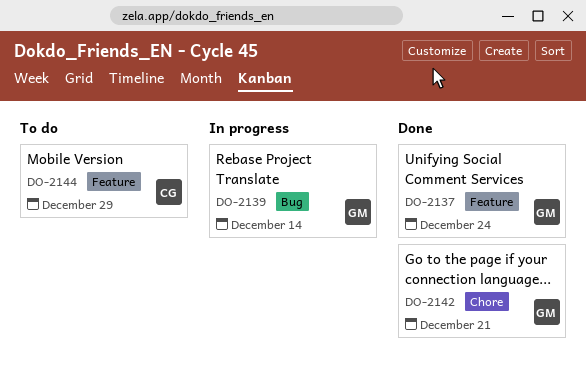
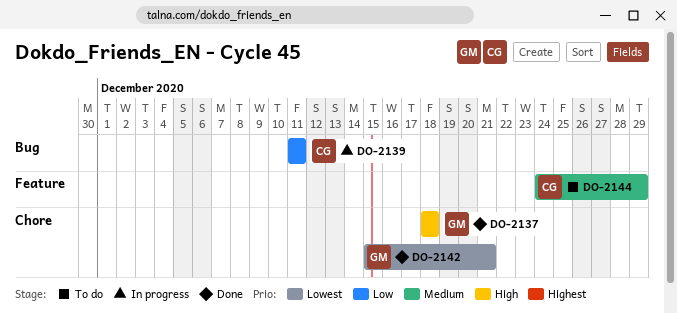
DO-2137, label: Feature -> Chore
DO-2137, due: Dec 24 -> Dec 18
DO-2139, owner: GM -> CG
DO-2139, due: Dec 14 -> Dec 11

